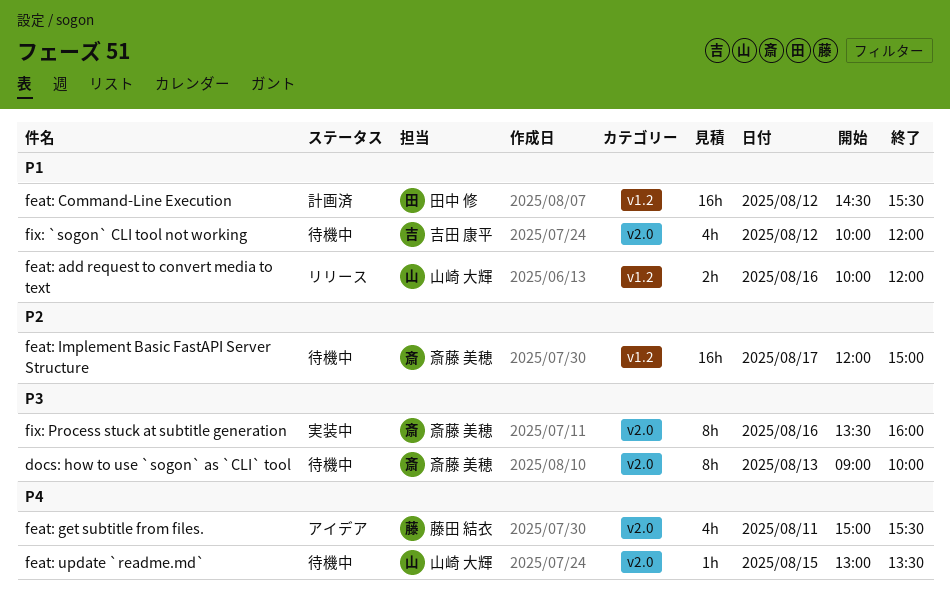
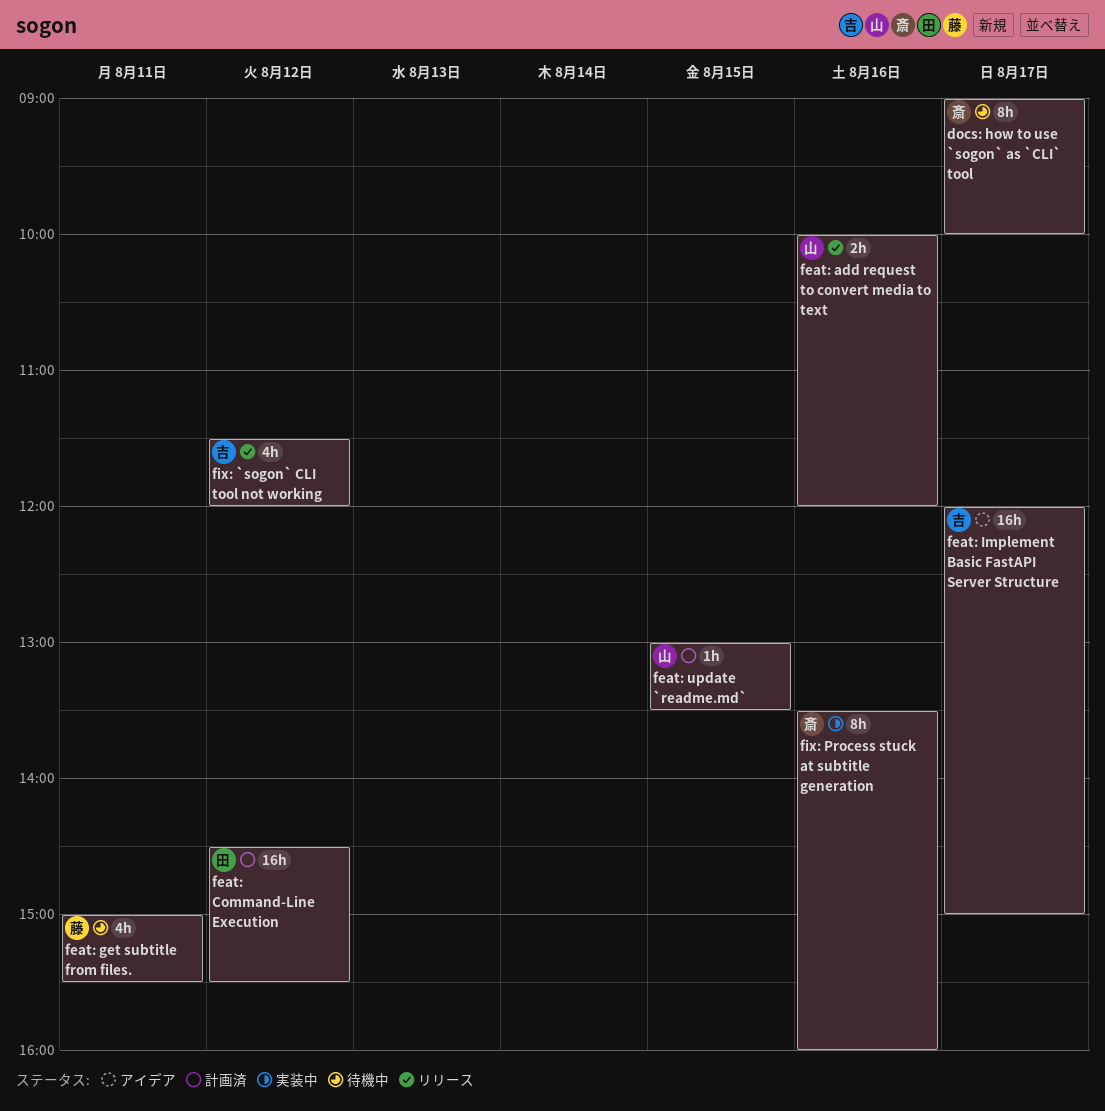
docs: how to use `sogon` as `CLI` tool, day: Aug 13 -> Aug 17
feat: get subtitle from files., status: アイデア -> 待機中
feat: Implement Basic FastAPI Server Structure, status: 待機中 -> アイデア
feat: Implement Basic FastAPI Server Structure, owner: 斎藤 美穂 -> 吉田 康平
feat: update `readme.md`, status: 待機中 -> 計画済
fix: `sogon` CLI tool not working, status: 待機中 -> リリース
fix: `sogon` CLI tool not working, begins: 10:00 -> 11:30

